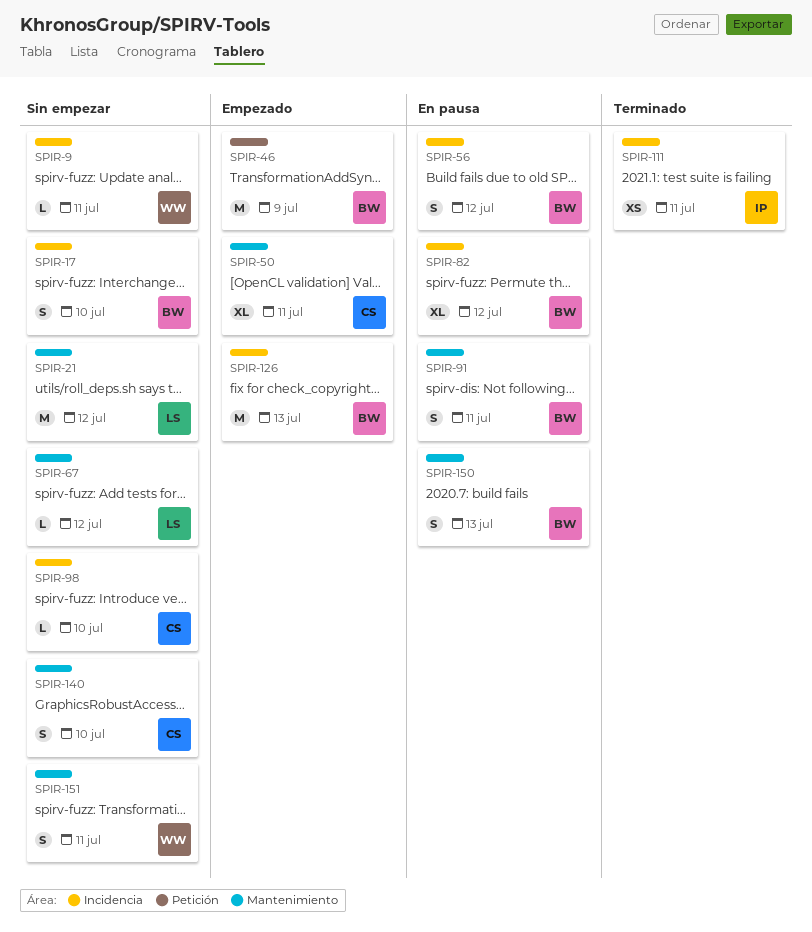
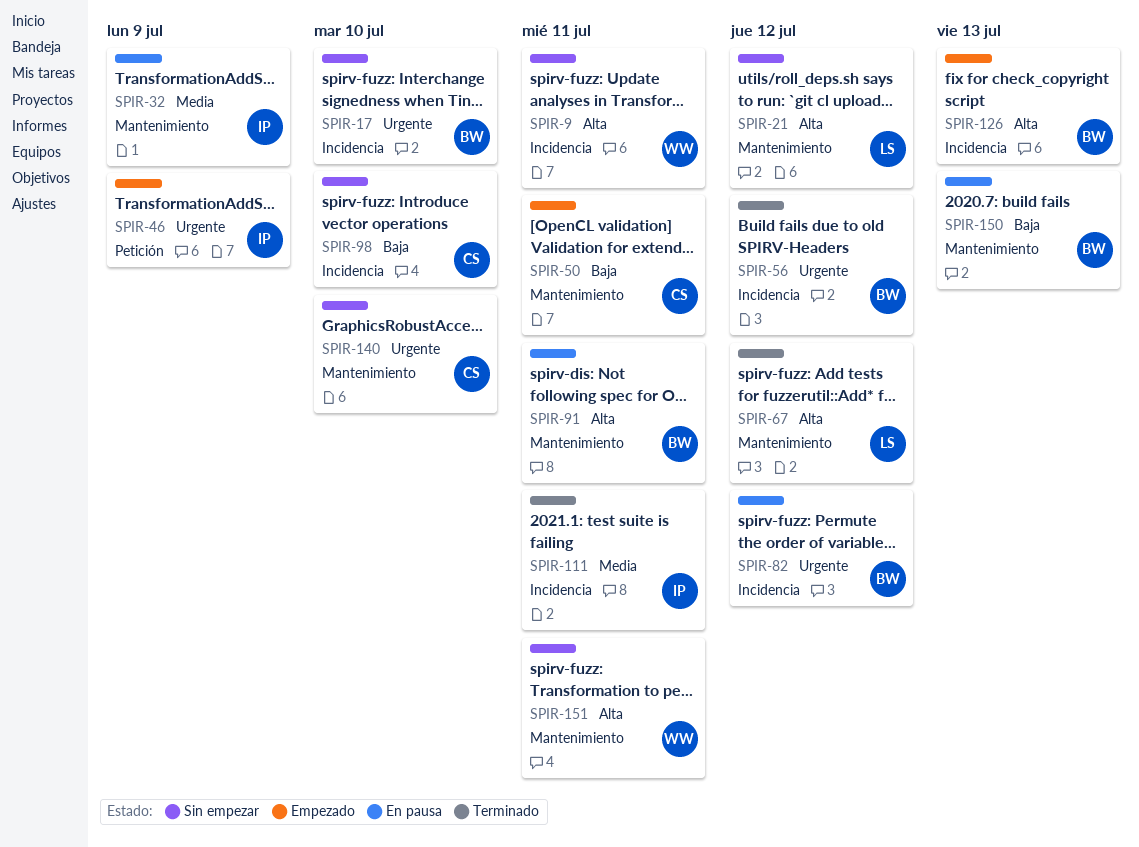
SPIR-32: none -> present
SPIR-46, owner: BW -> IP
SPIR-56, status: En pausa -> Terminado
SPIR-67, status: Sin empezar -> Terminado

